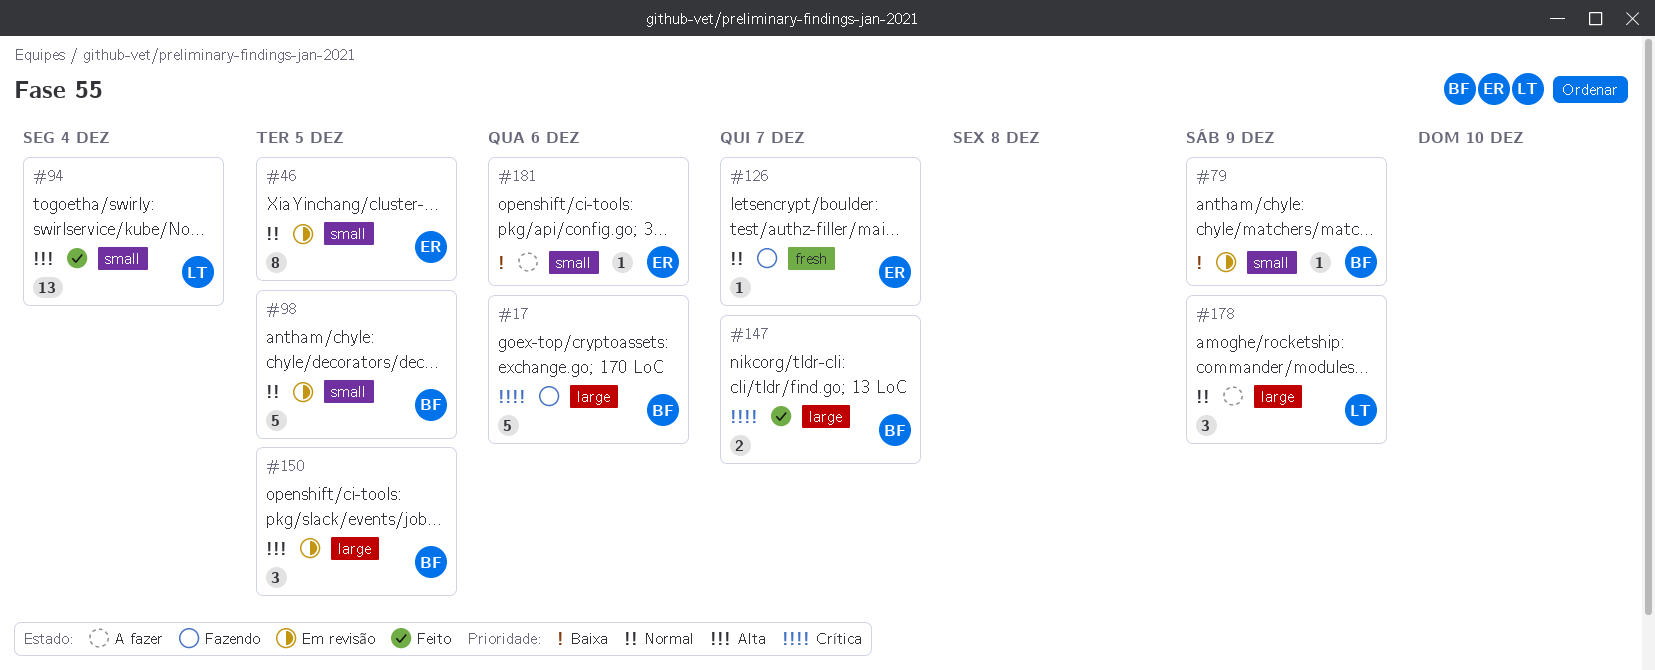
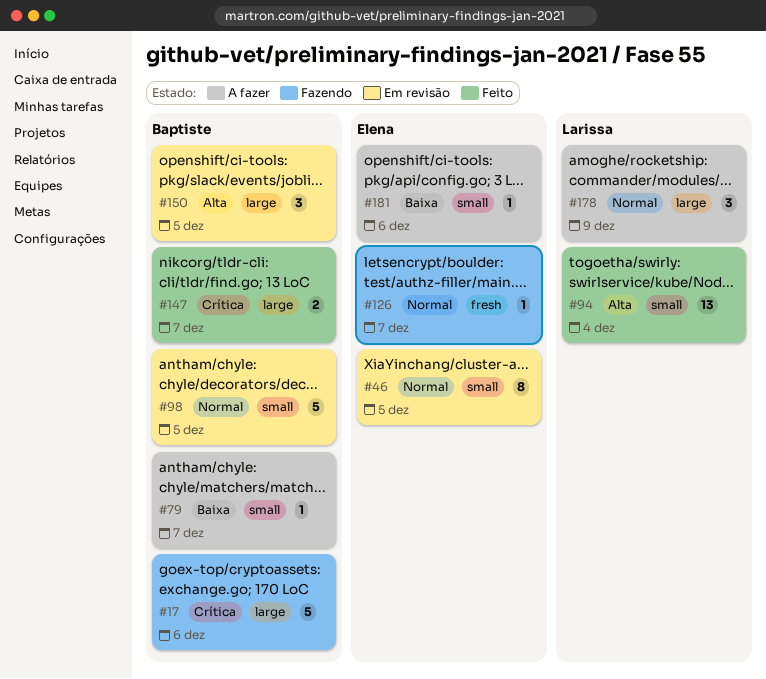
#79, status: Em revisão -> A fazer
#79, due: Dec 9 -> Dec 7

